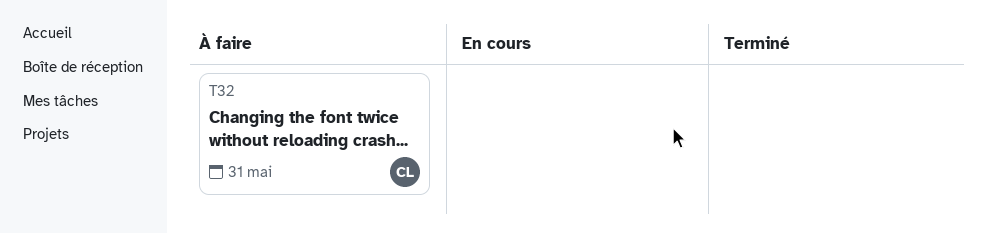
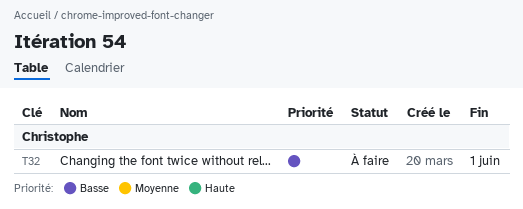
T32, due: May 31 -> Jun 1

